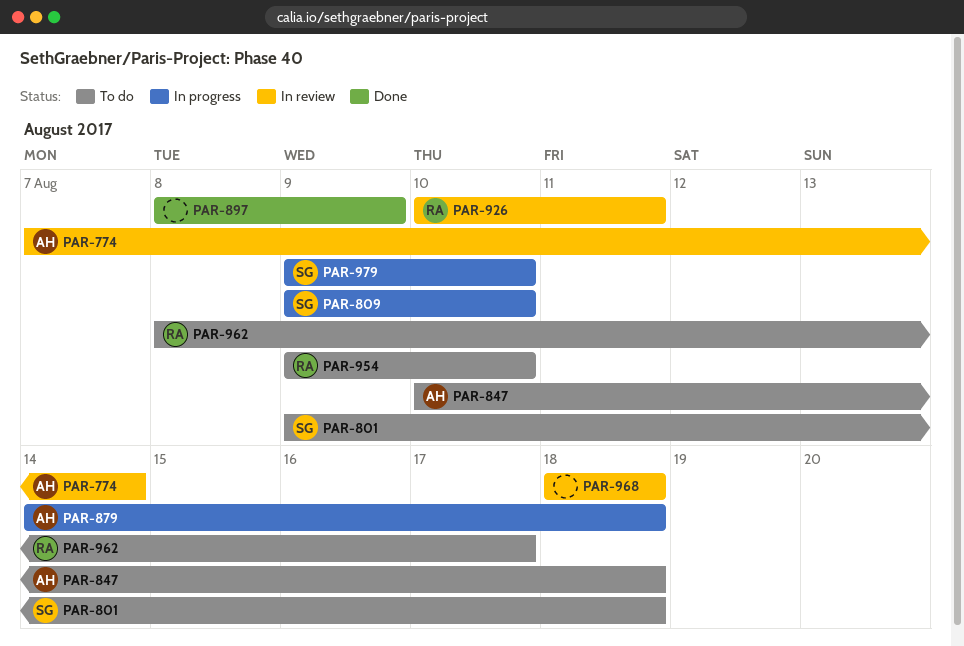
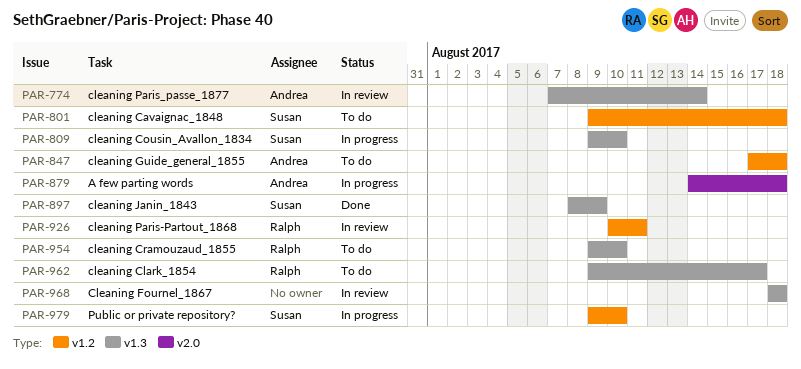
PAR-847, start: Aug 10 -> Aug 17
PAR-897, owner: none -> Susan
PAR-962, start: Aug 8 -> Aug 9

